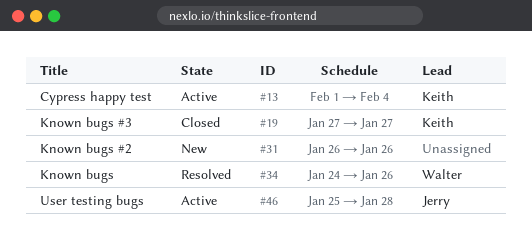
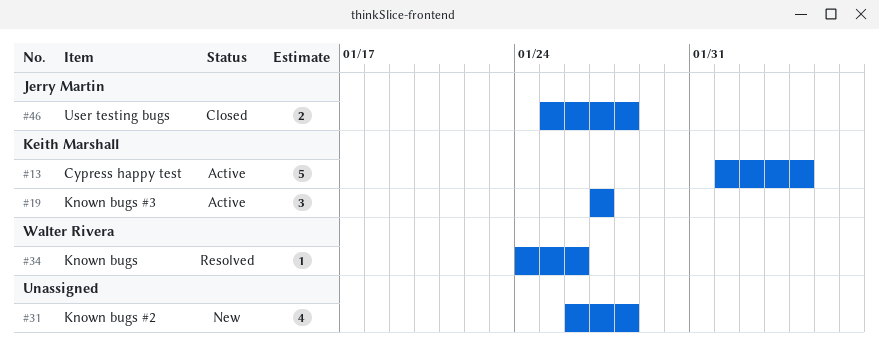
#19, status: Closed -> Active
#31, due: Jan 26 -> Jan 28
#46, status: Active -> Closed

